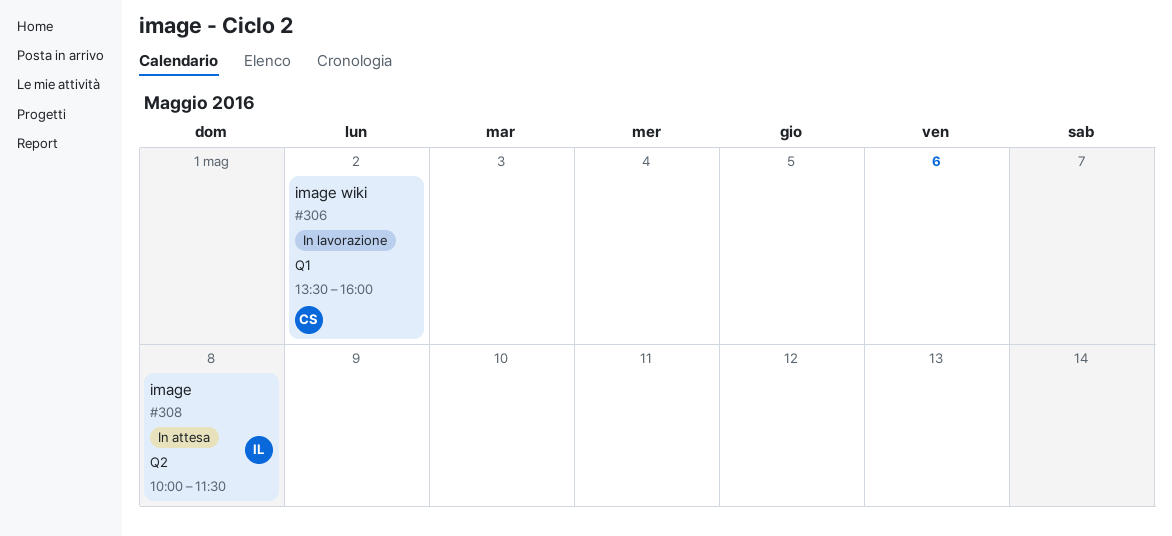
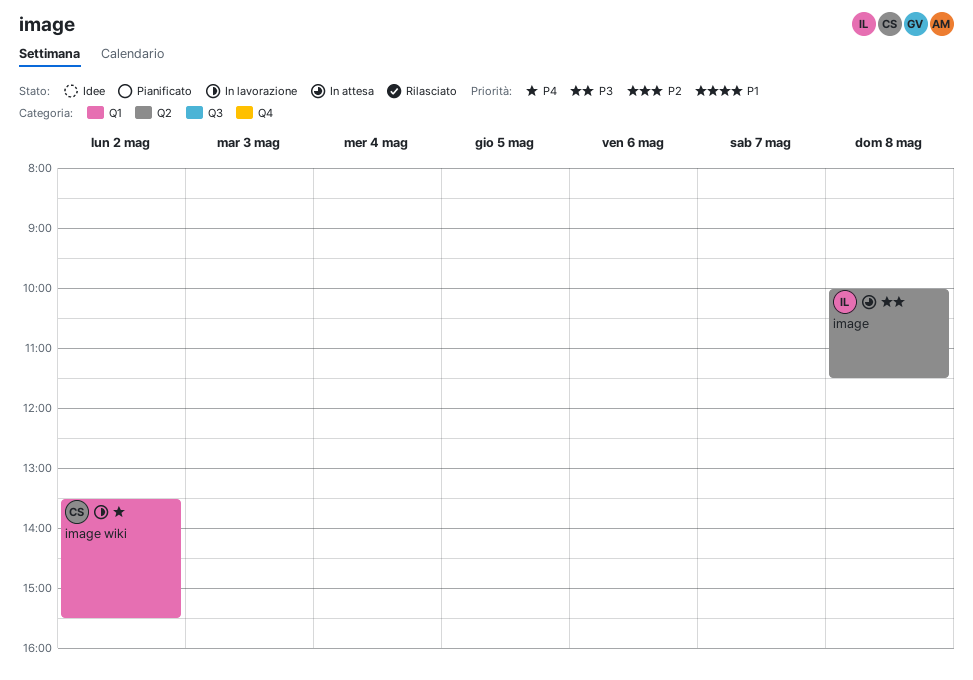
image wiki, ends: 16:00 -> 15:30

